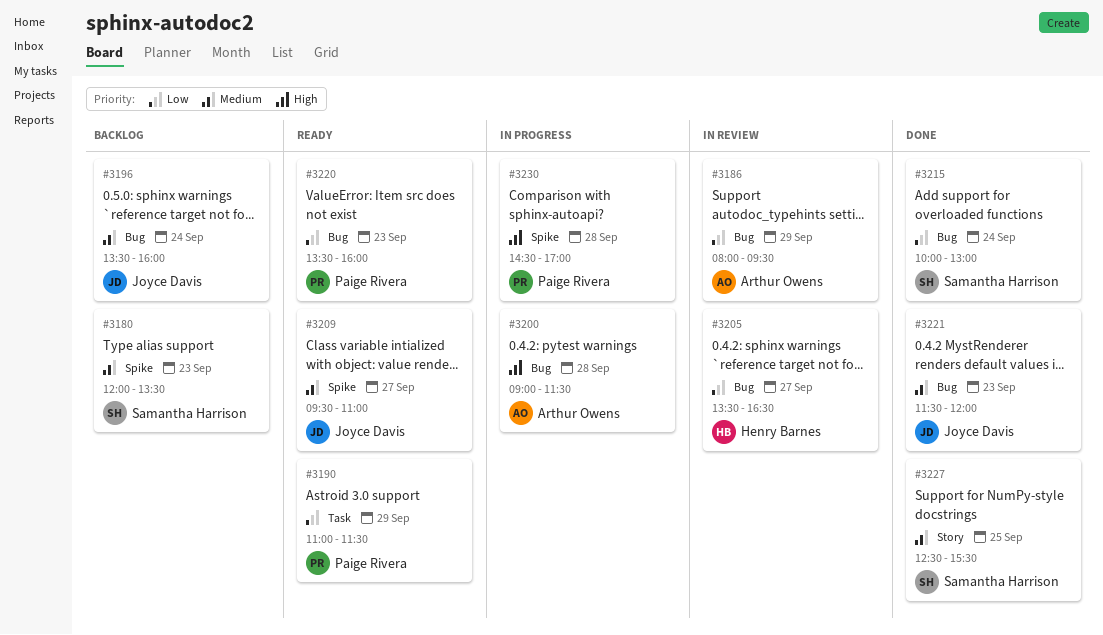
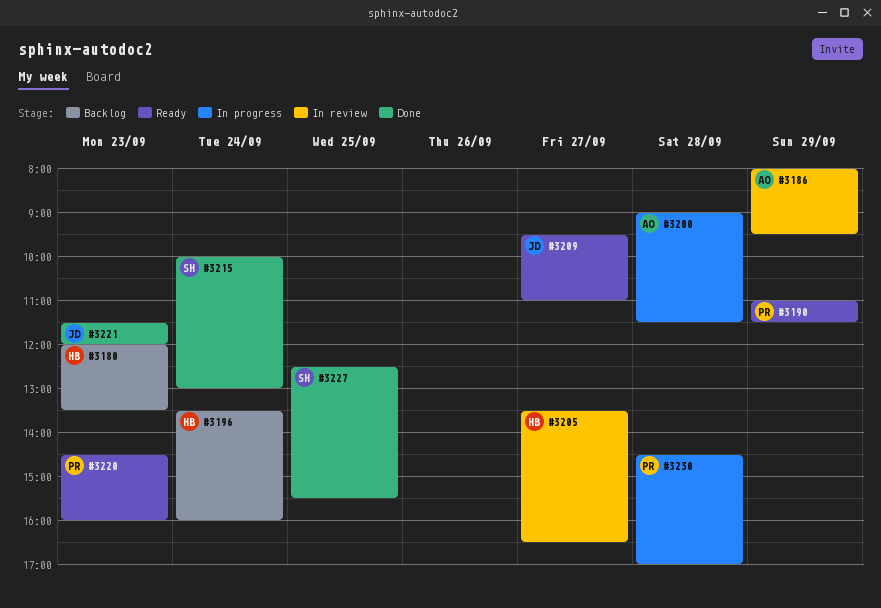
#3180, owner: Samantha Harrison -> Henry Barnes
#3196, owner: Joyce Davis -> Henry Barnes
#3220, begins: 13:30 -> 14:30

